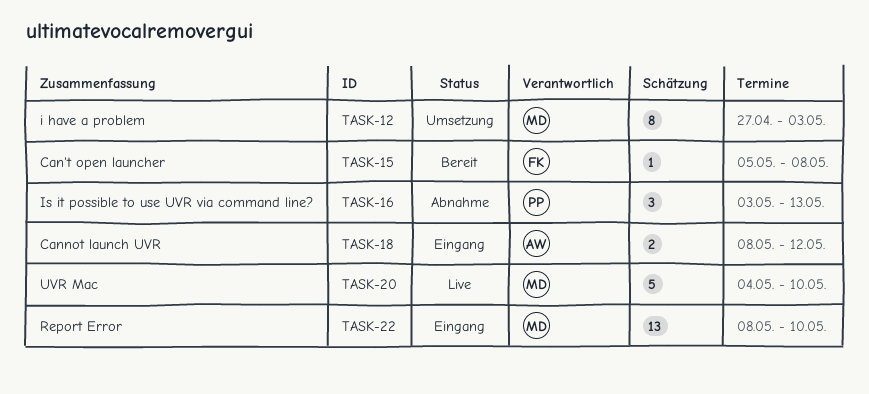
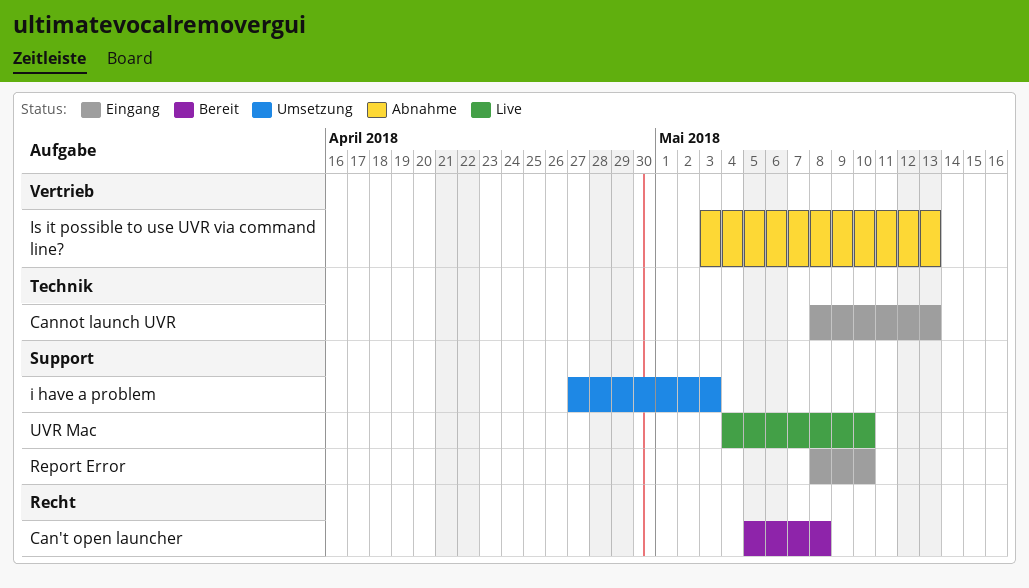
Cannot launch UVR, due: May 12 -> May 13

